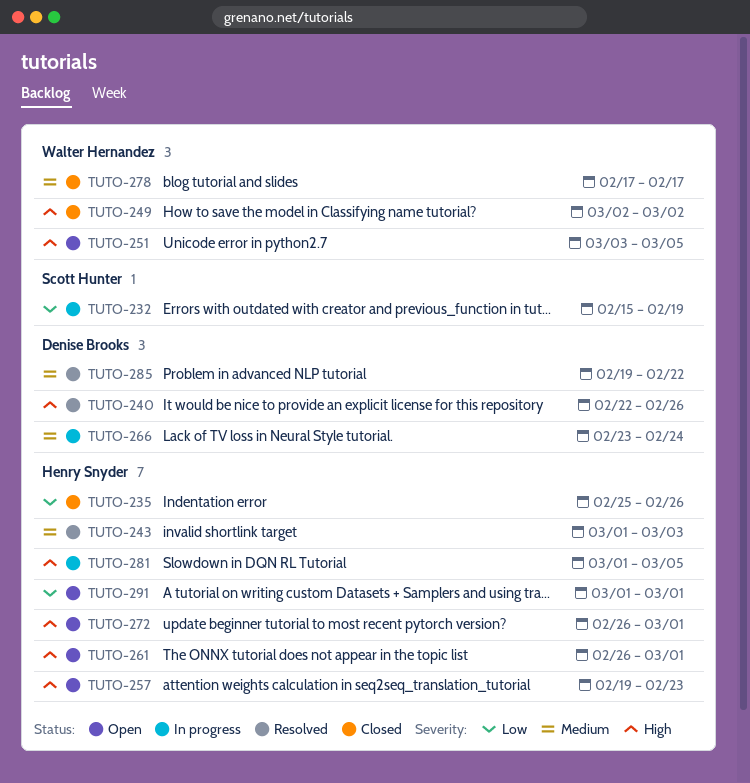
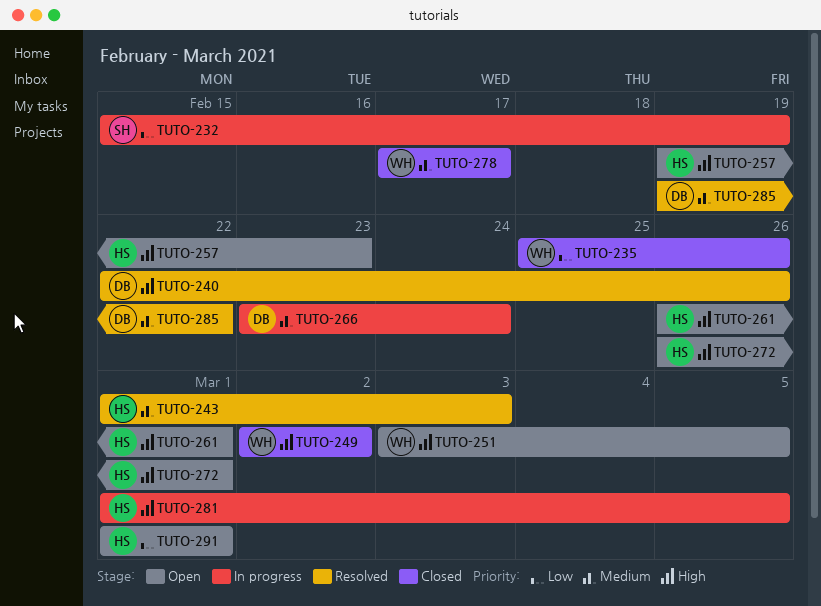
TUTO-235, owner: Henry Snyder -> Walter Hernandez

